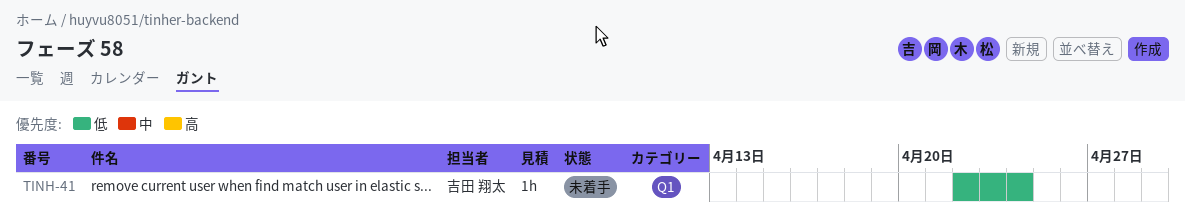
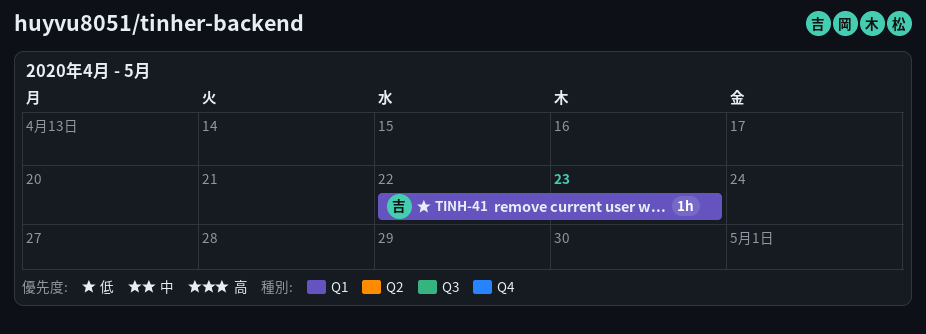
TINH-41, due: Apr 24 -> Apr 23

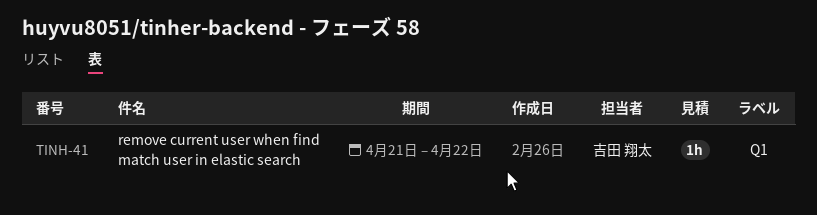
TINH-41, start: Apr 22 -> Apr 21
TINH-41, due: Apr 23 -> Apr 22

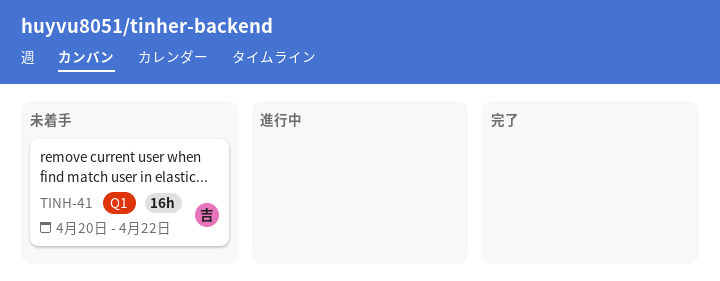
TINH-41, estimate: 1h -> 16h
TINH-41, start: Apr 21 -> Apr 20

